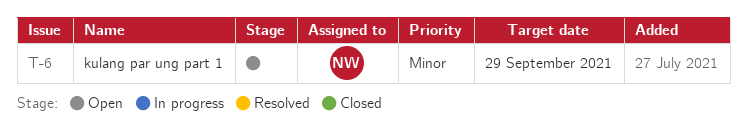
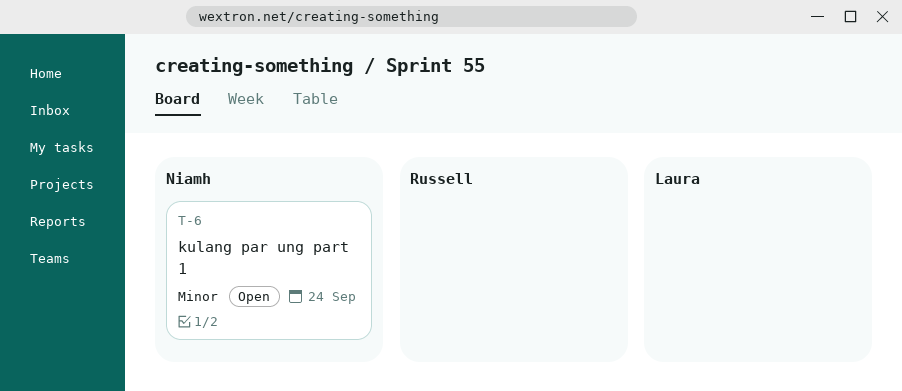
T-6, due: Sep 29 -> Sep 24

